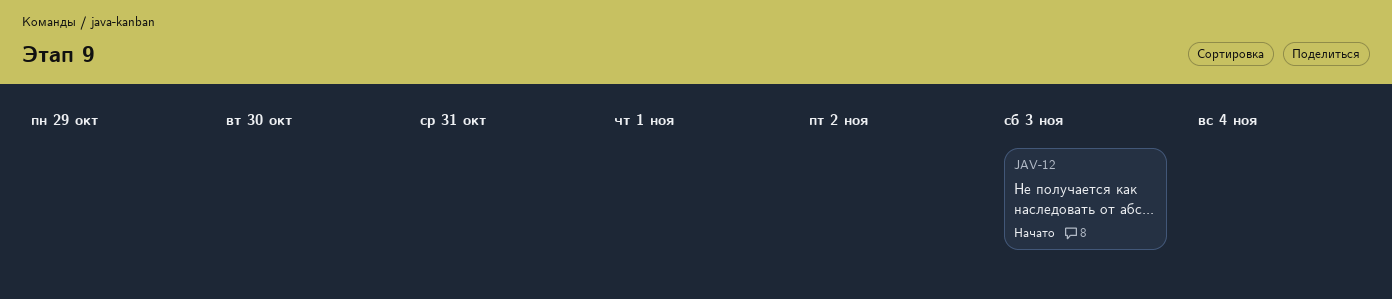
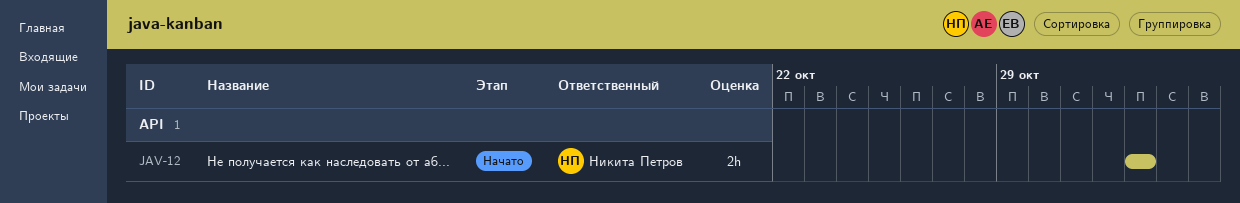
JAV-12, due: Nov 3 -> Nov 2

